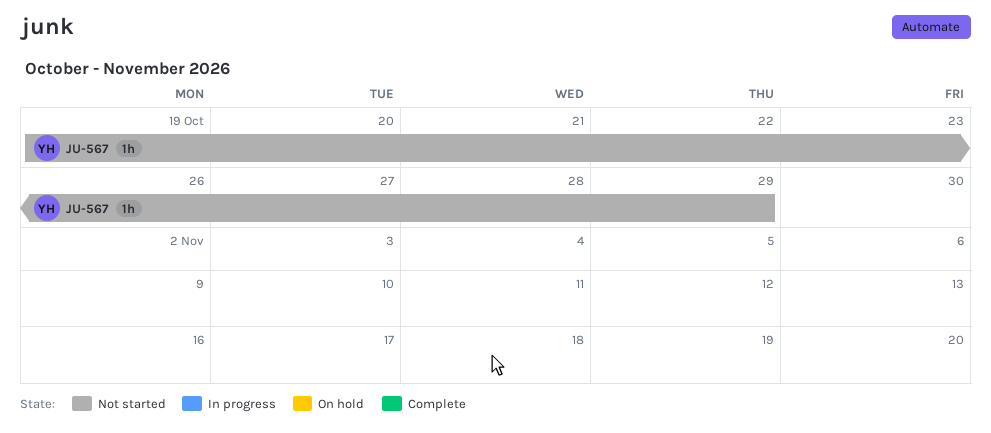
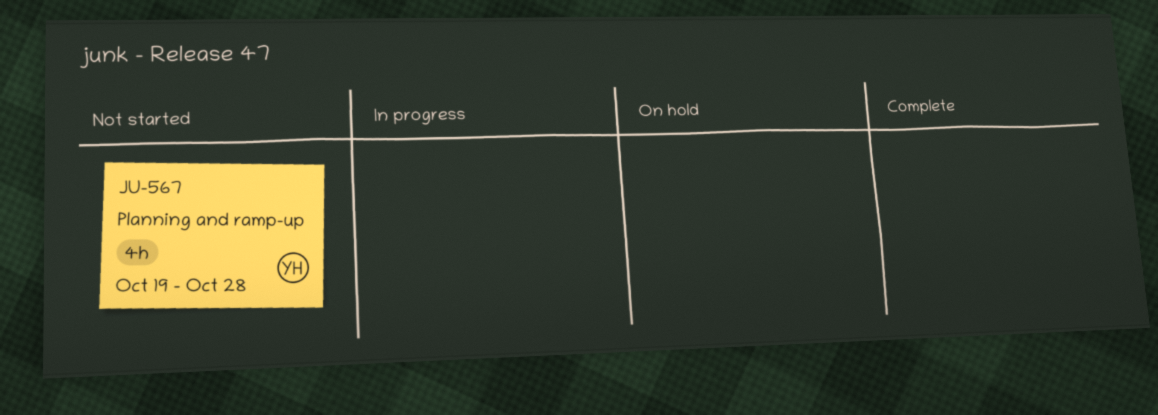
JU-567, estimate: 1h -> 4h
JU-567, due: Oct 29 -> Oct 28

